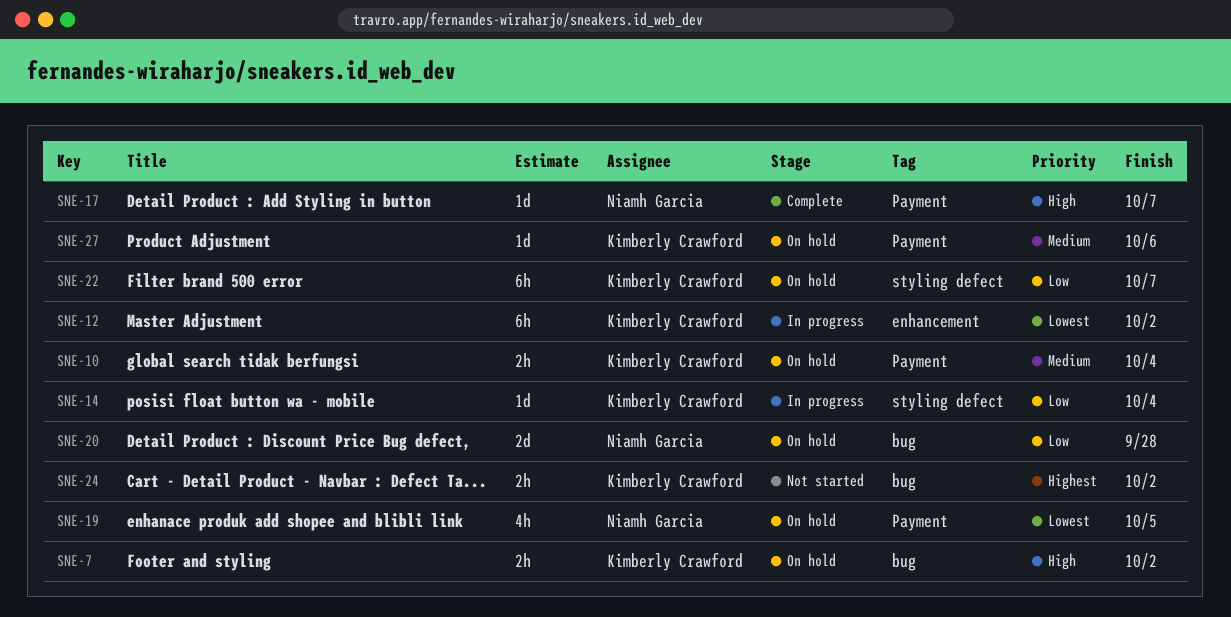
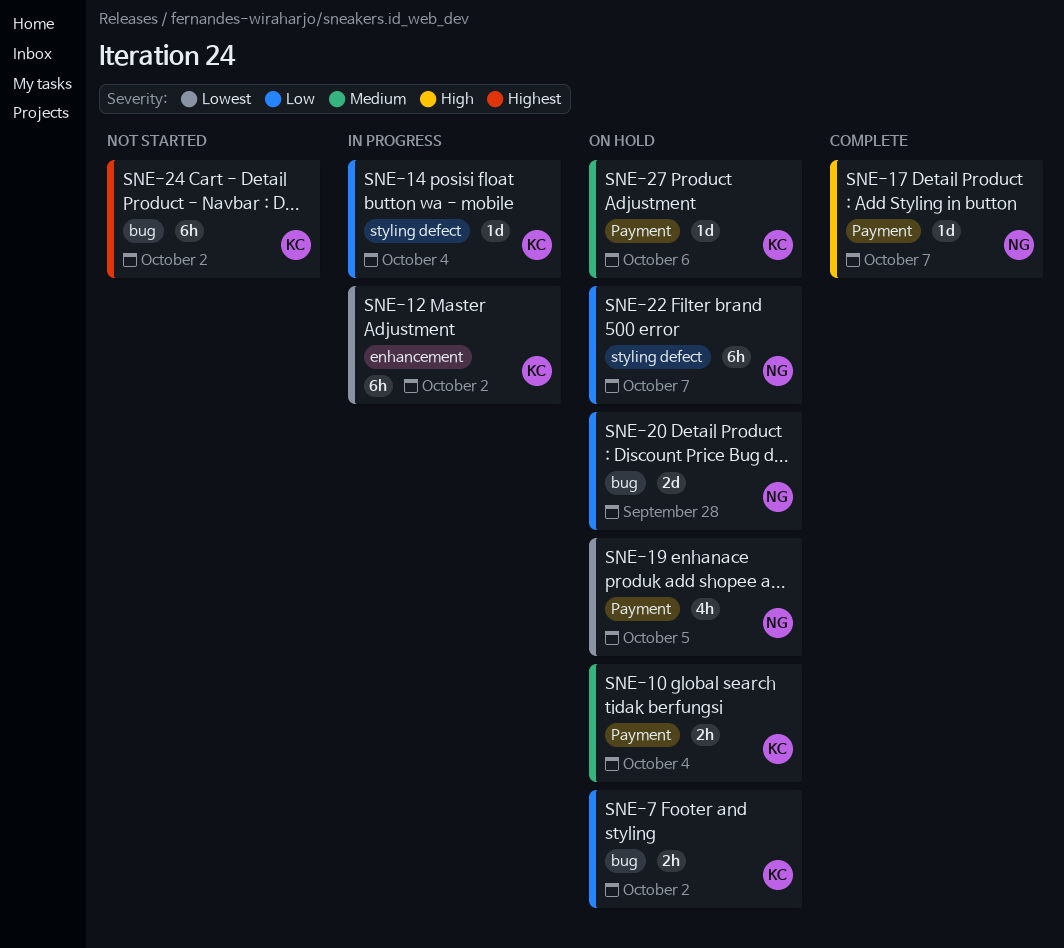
SNE-7, priority: High -> Low
SNE-22, owner: Kimberly Crawford -> Niamh Garcia
SNE-24, estimate: 2h -> 6h

